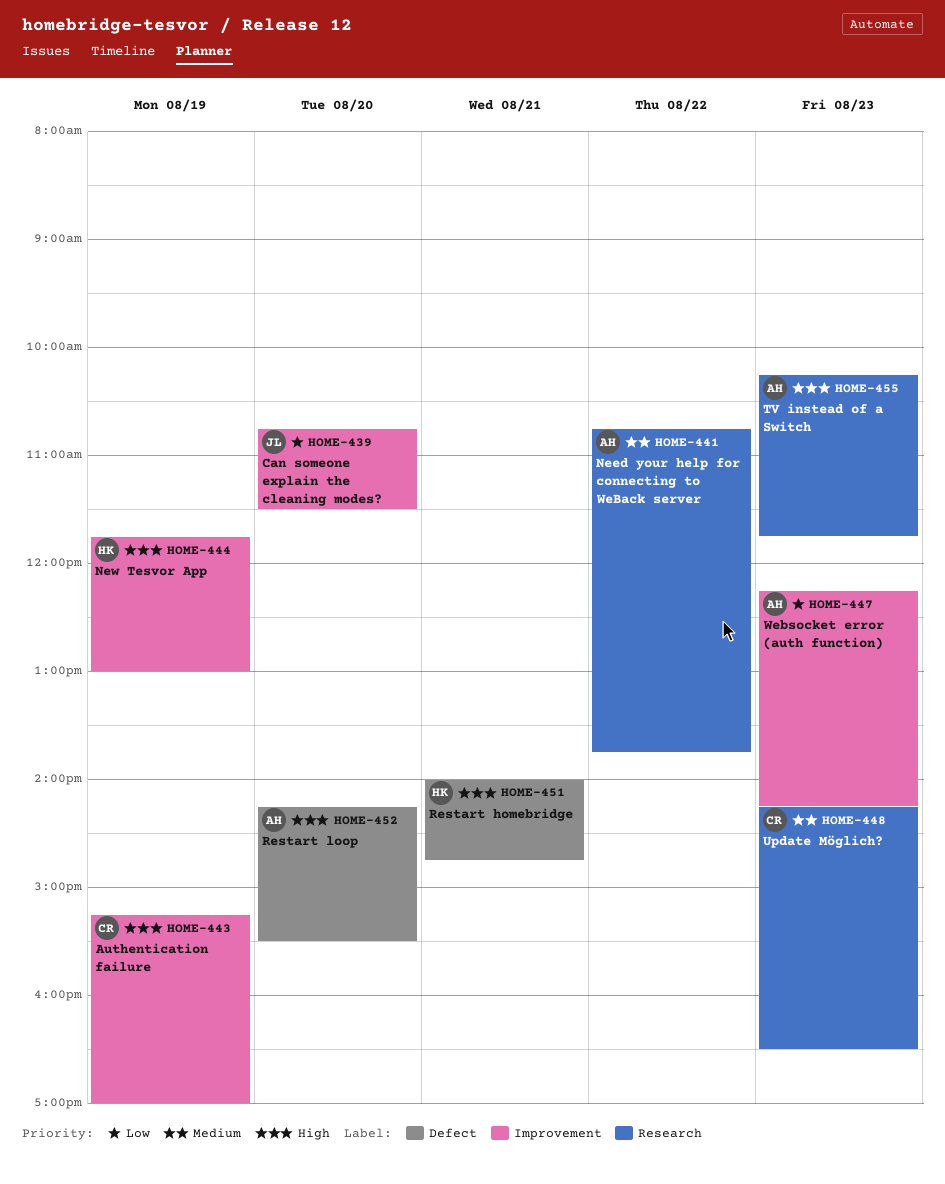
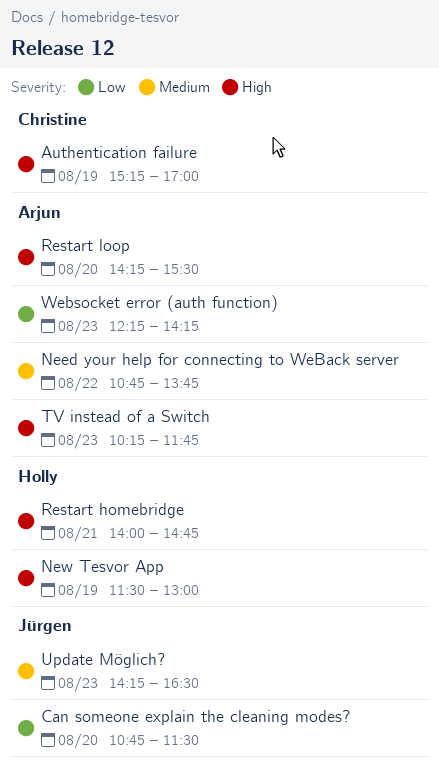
New Tesvor App, begins: 11:45 -> 11:30
Update Möglich?, owner: Christine -> Jürgen

